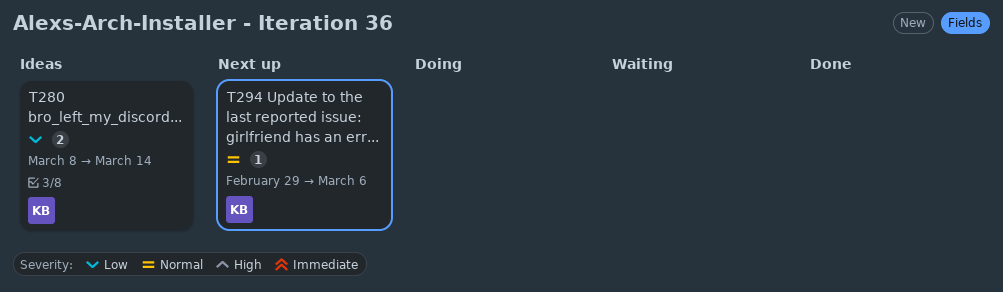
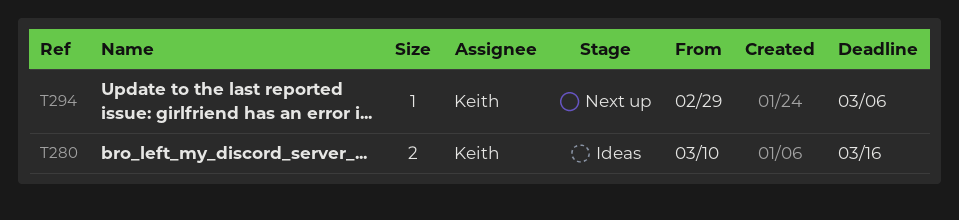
T280, start: Mar 8 -> Mar 10
T280, due: Mar 14 -> Mar 16

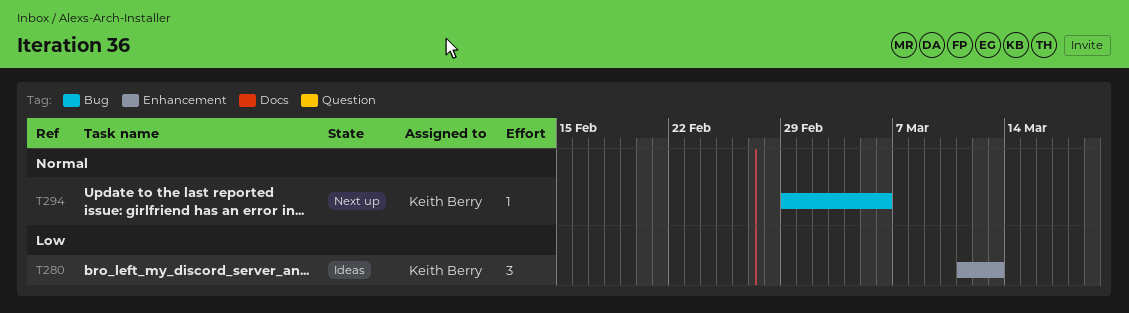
T280, estimate: 2 -> 3
T280, start: Mar 10 -> Mar 11
T280, due: Mar 16 -> Mar 13

